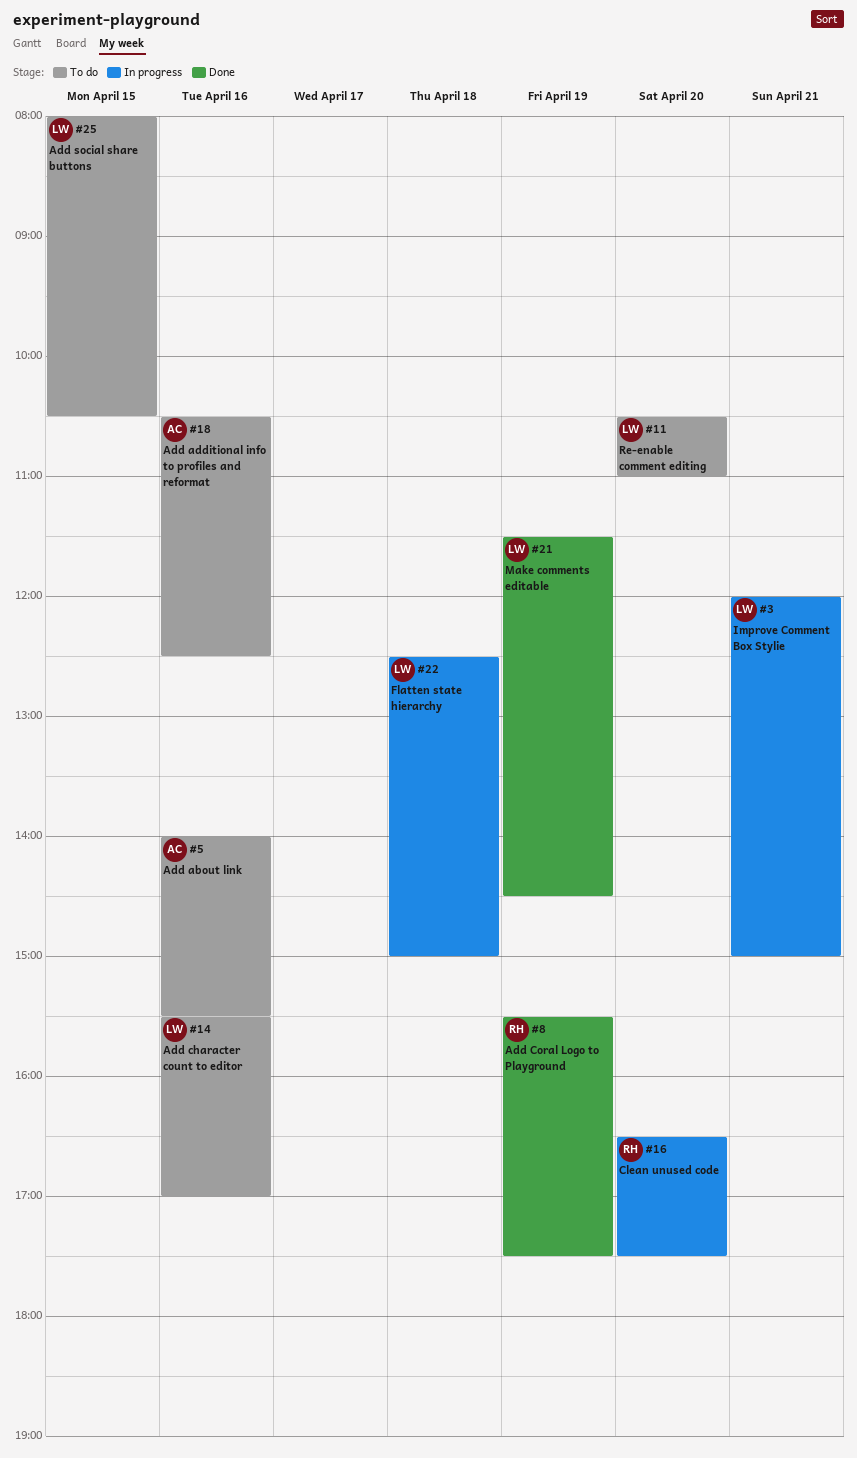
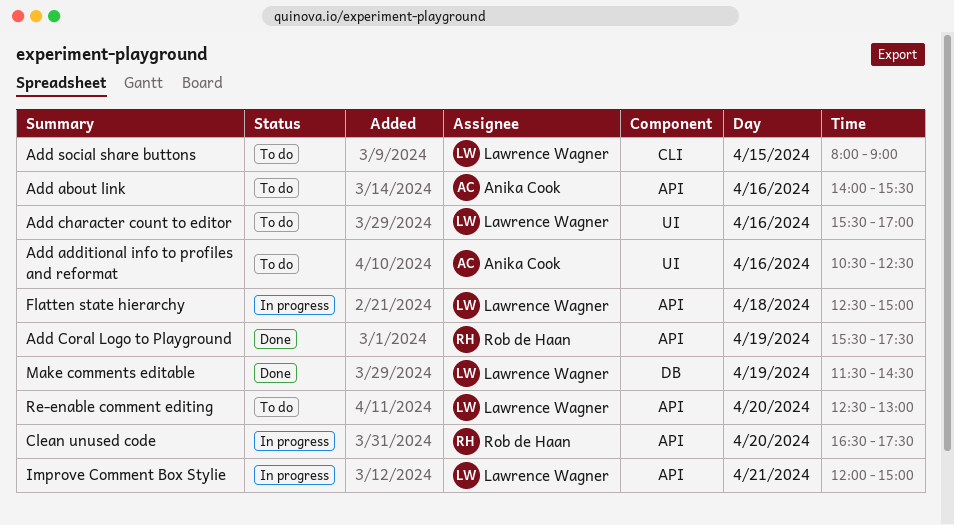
Add social share buttons, ends: 10:30 -> 09:00
Re-enable comment editing, begins: 10:30 -> 12:30
Re-enable comment editing, ends: 11:00 -> 13:00

